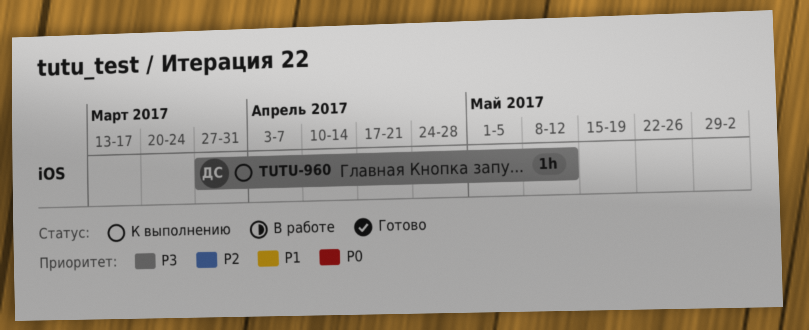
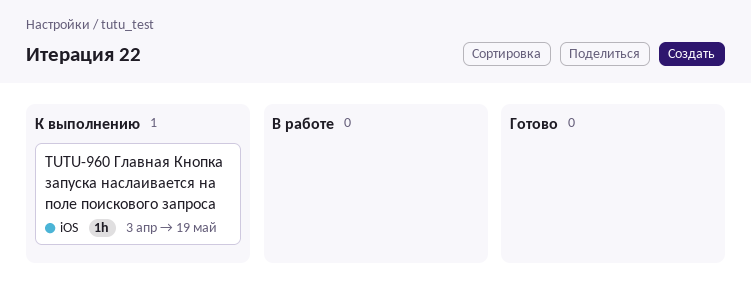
TUTU-960, start: Mar 27 -> Apr 3
TUTU-960, due: May 12 -> May 19

